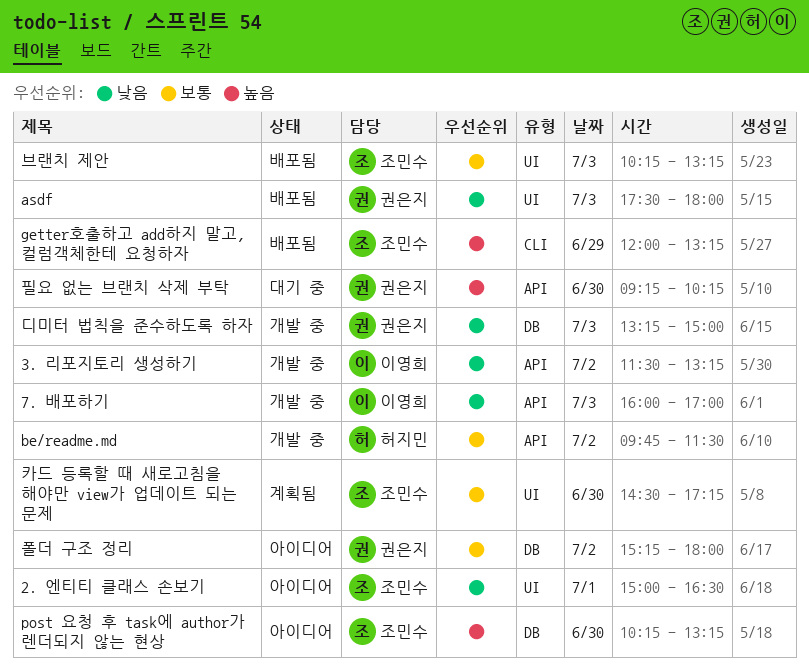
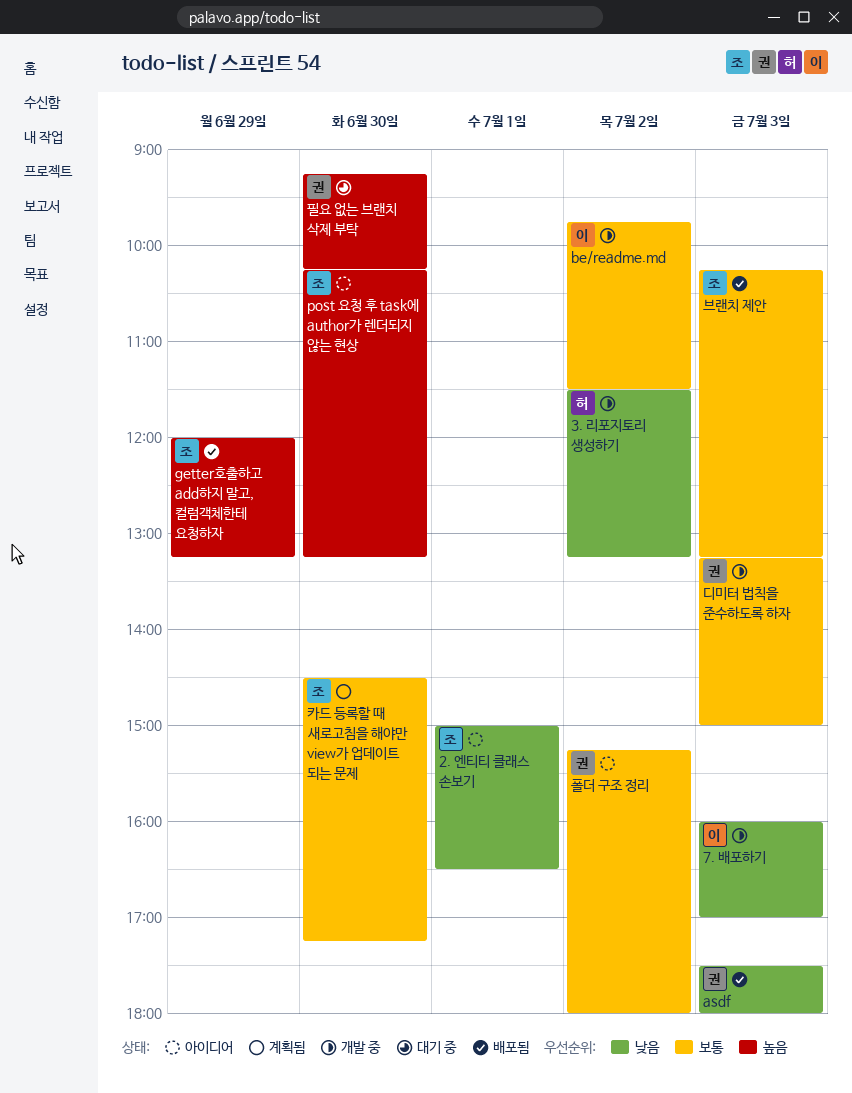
3. 리포지토리 생성하기, owner: 이영희 -> 허지민
be/readme.md, owner: 허지민 -> 이영희
디미터 법칙을 준수하도록 하자, priority: 낮음 -> 보통

